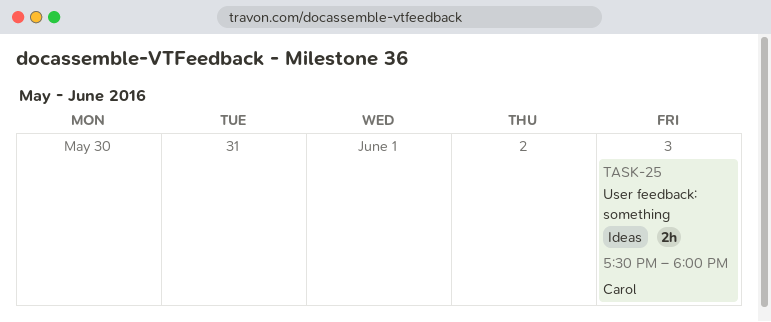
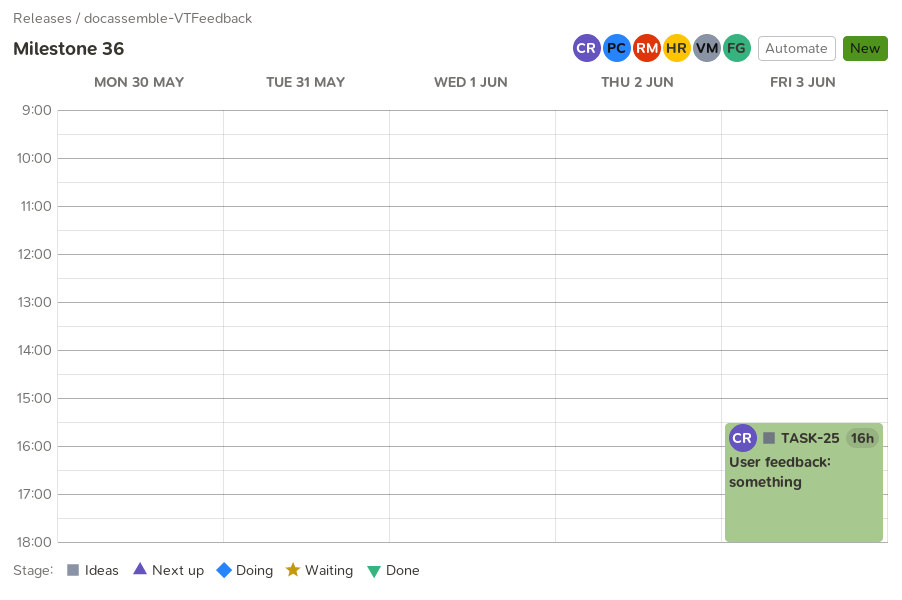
TASK-25, estimate: 2h -> 16h
TASK-25, begins: 17:30 -> 15:30

